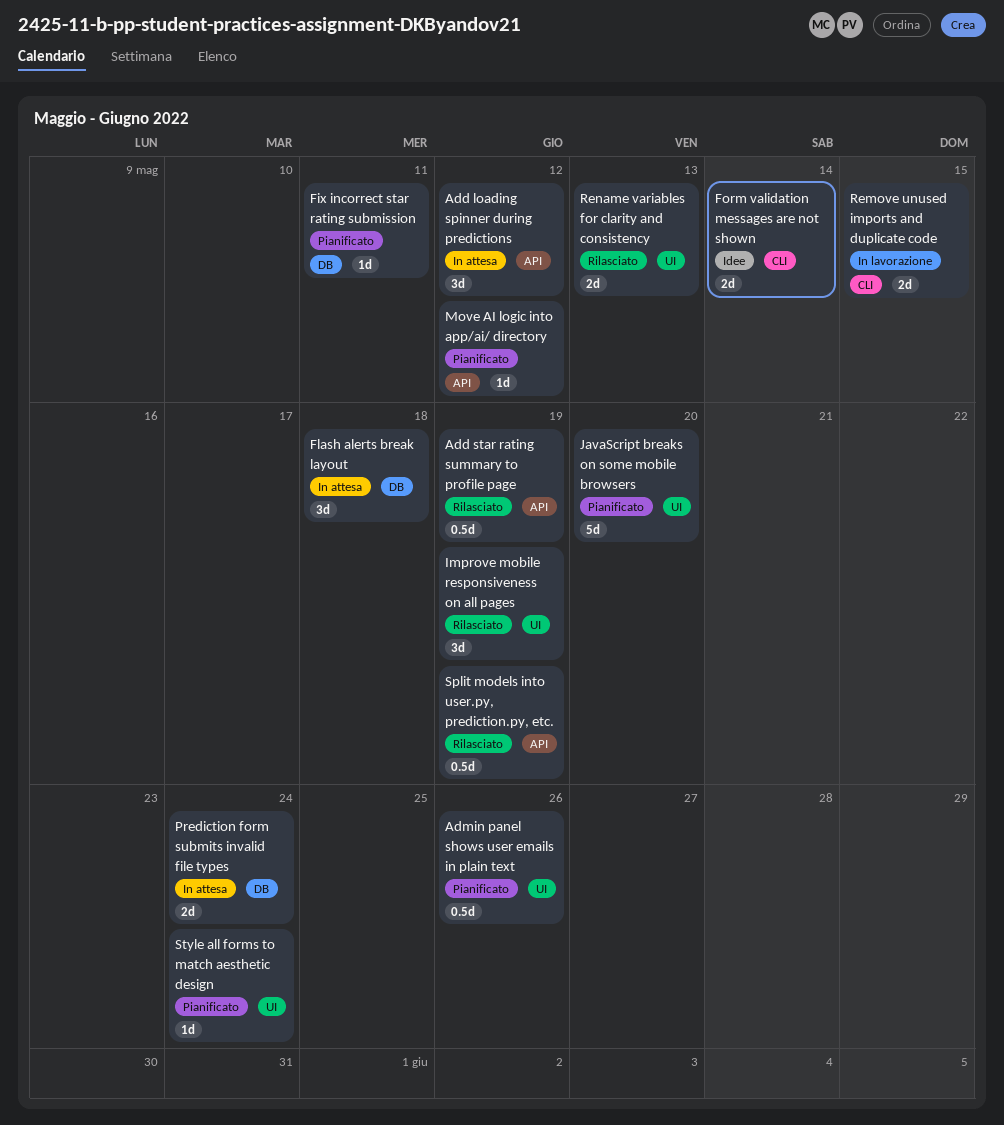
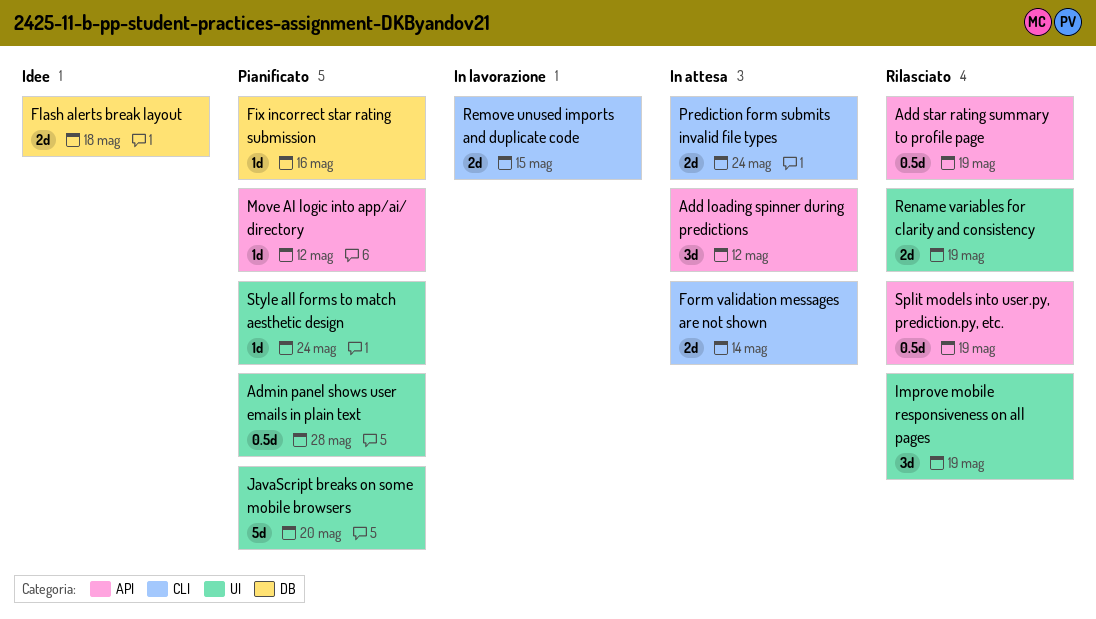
Admin panel shows user emails in plain text, due: May 26 -> May 28
Fix incorrect star rating submission, due: May 11 -> May 16
Flash alerts break layout, status: In attesa -> Idee
Flash alerts break layout, estimate: 3d -> 2d
Form validation messages are not shown, status: Idee -> In attesa
Prediction form submits invalid file types, label: DB -> CLI
Rename variables for clarity and consistency, due: May 13 -> May 19

